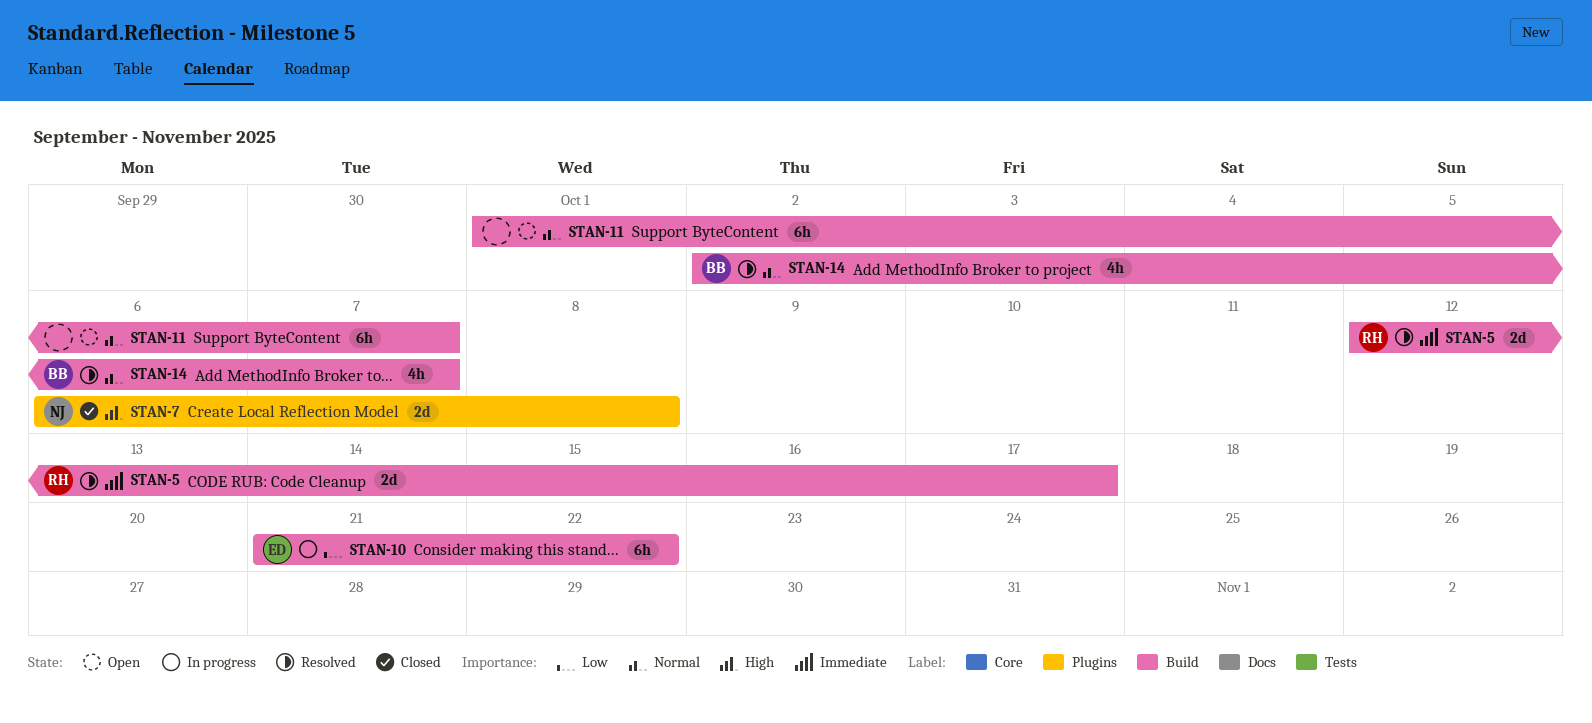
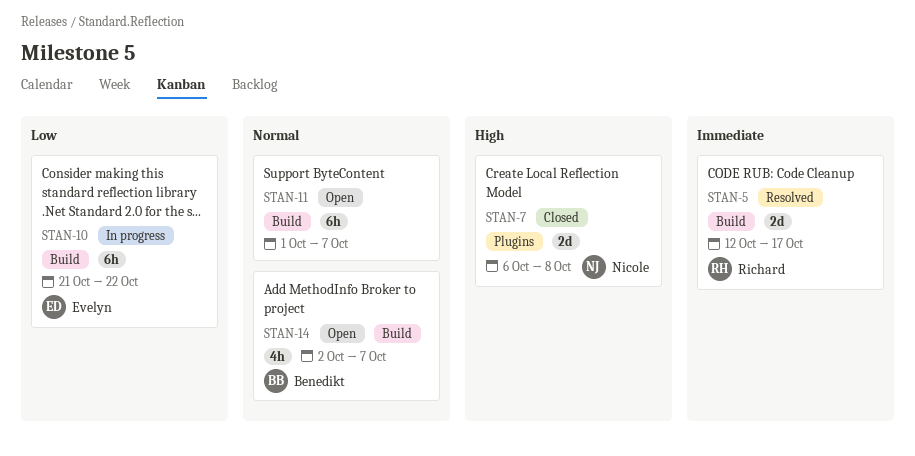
STAN-14, status: Resolved -> Open

